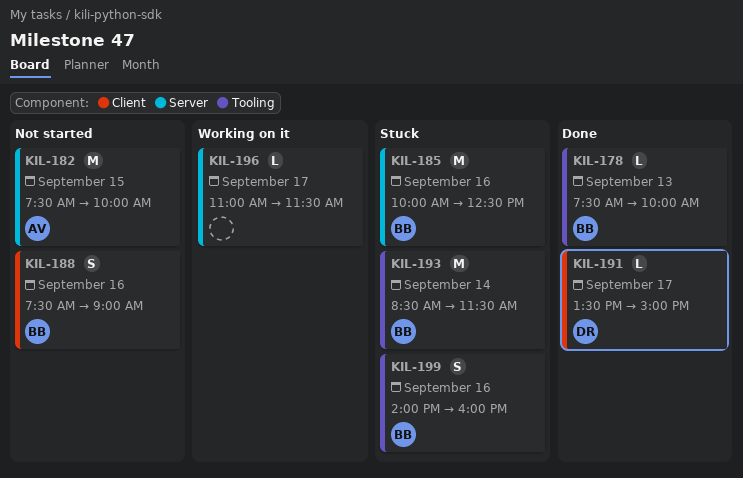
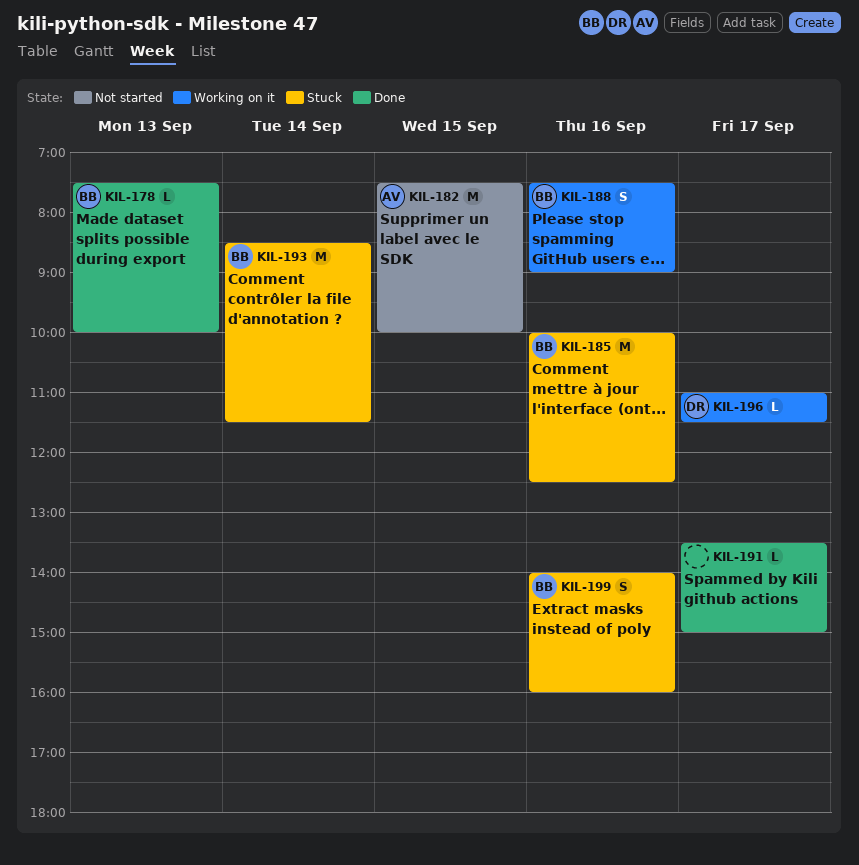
KIL-188, status: Not started -> Working on it
KIL-191, owner: DR -> none
KIL-196, owner: none -> DR

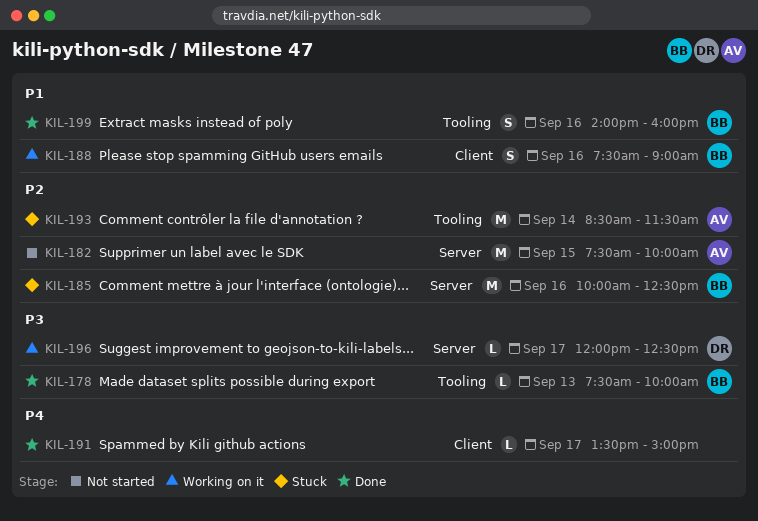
KIL-193, owner: BB -> AV
KIL-196, begins: 11:00 -> 12:00
KIL-196, ends: 11:30 -> 12:30
KIL-199, status: Stuck -> Done

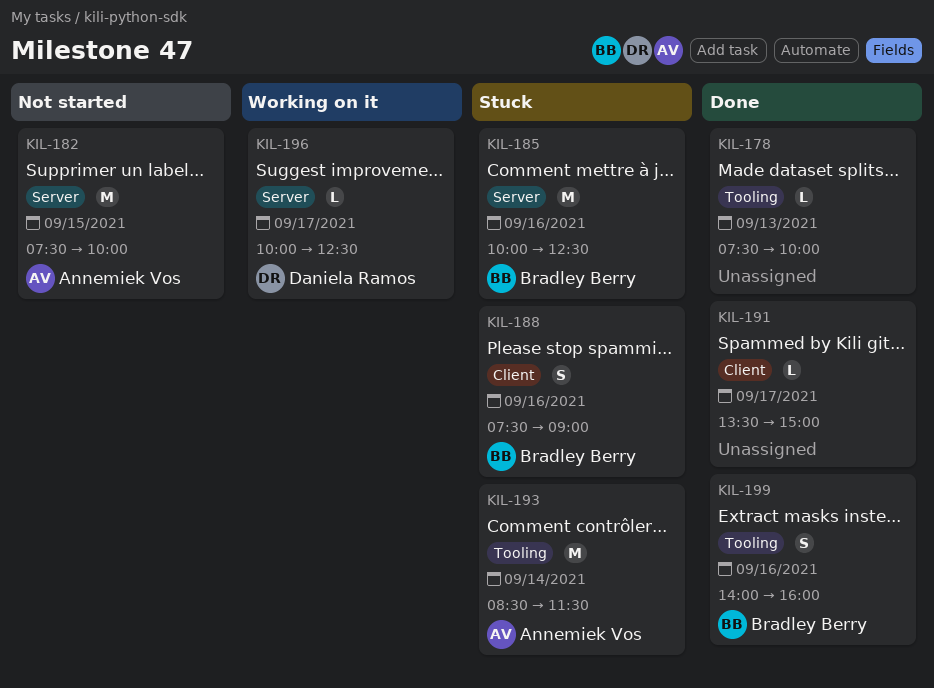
KIL-178, owner: Bradley Berry -> none
KIL-188, status: Working on it -> Stuck
KIL-196, begins: 12:00 -> 10:00

